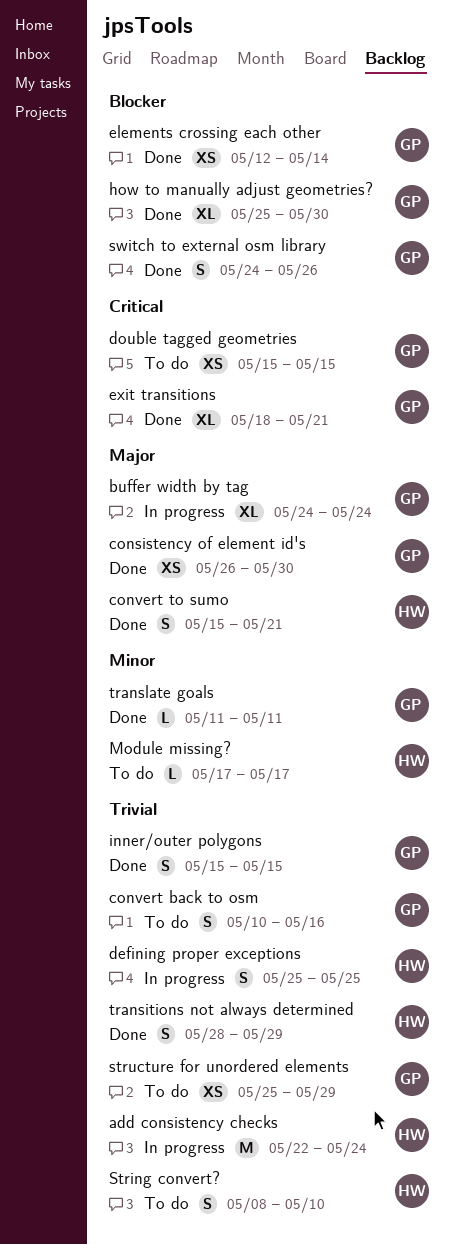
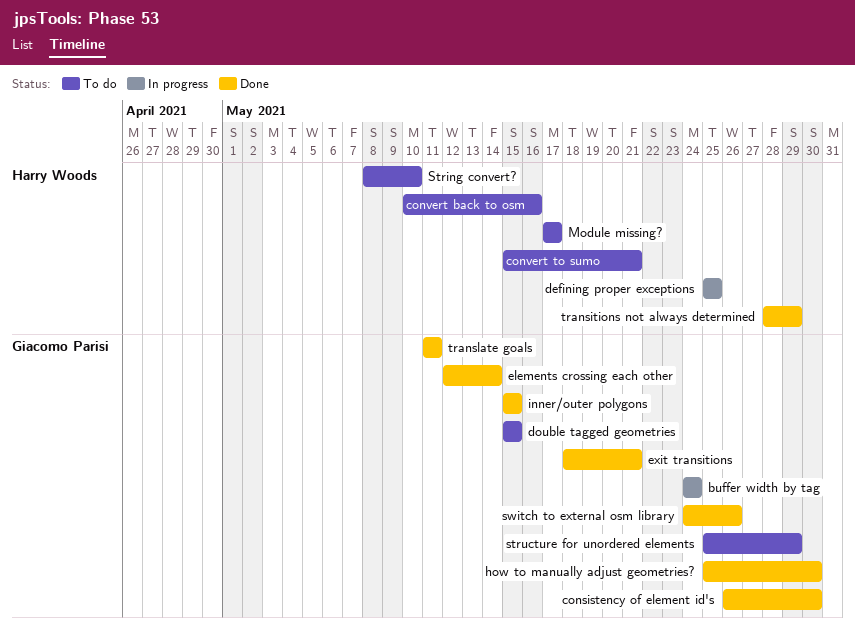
add consistency checks: present -> none
convert back to osm, owner: Giacomo Parisi -> Harry Woods
convert to sumo, status: Done -> To do

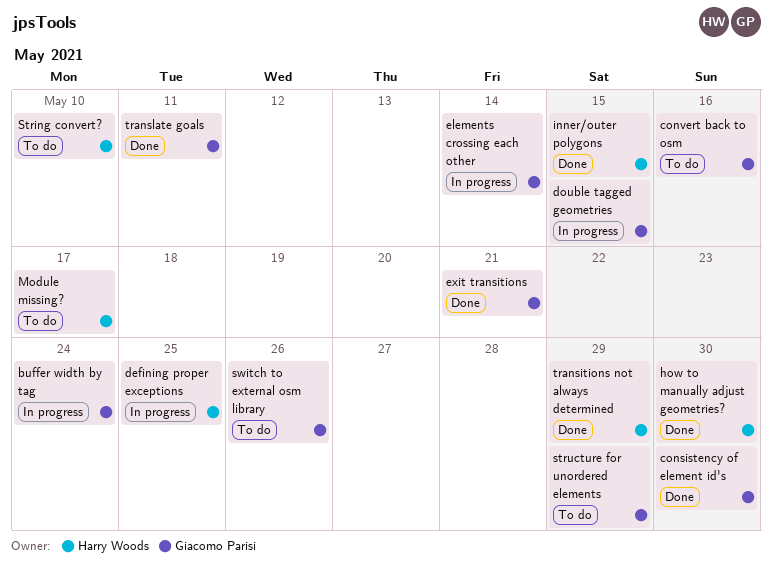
convert back to osm, owner: Harry Woods -> Giacomo Parisi
convert to sumo: present -> none
double tagged geometries, status: To do -> In progress
elements crossing each other, status: Done -> In progress
how to manually adjust geometries?, owner: Giacomo Parisi -> Harry Woods
inner/outer polygons, owner: Giacomo Parisi -> Harry Woods
switch to external osm library, status: Done -> To do

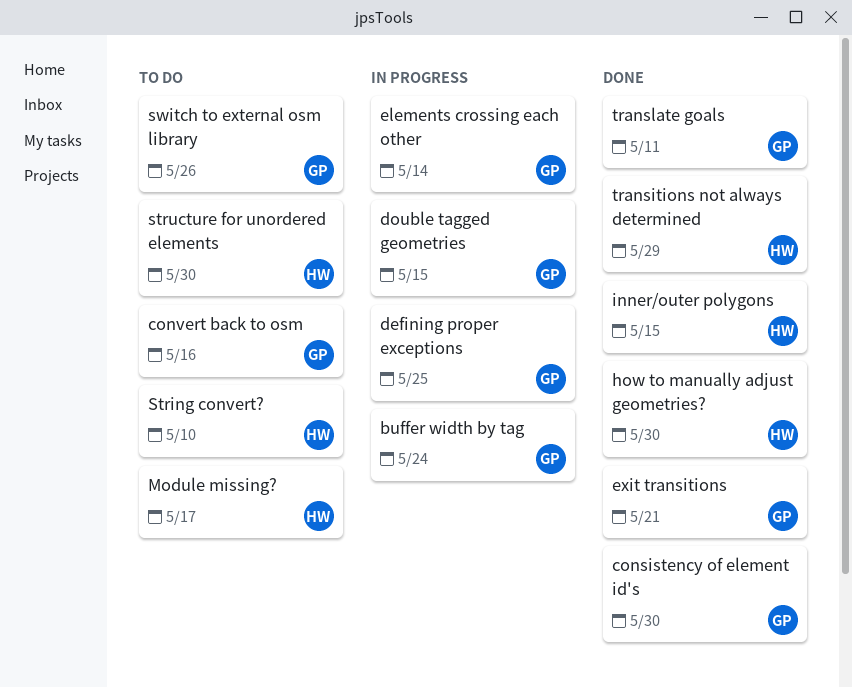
defining proper exceptions, owner: Harry Woods -> Giacomo Parisi
structure for unordered elements, owner: Giacomo Parisi -> Harry Woods
structure for unordered elements, due: May 29 -> May 30

